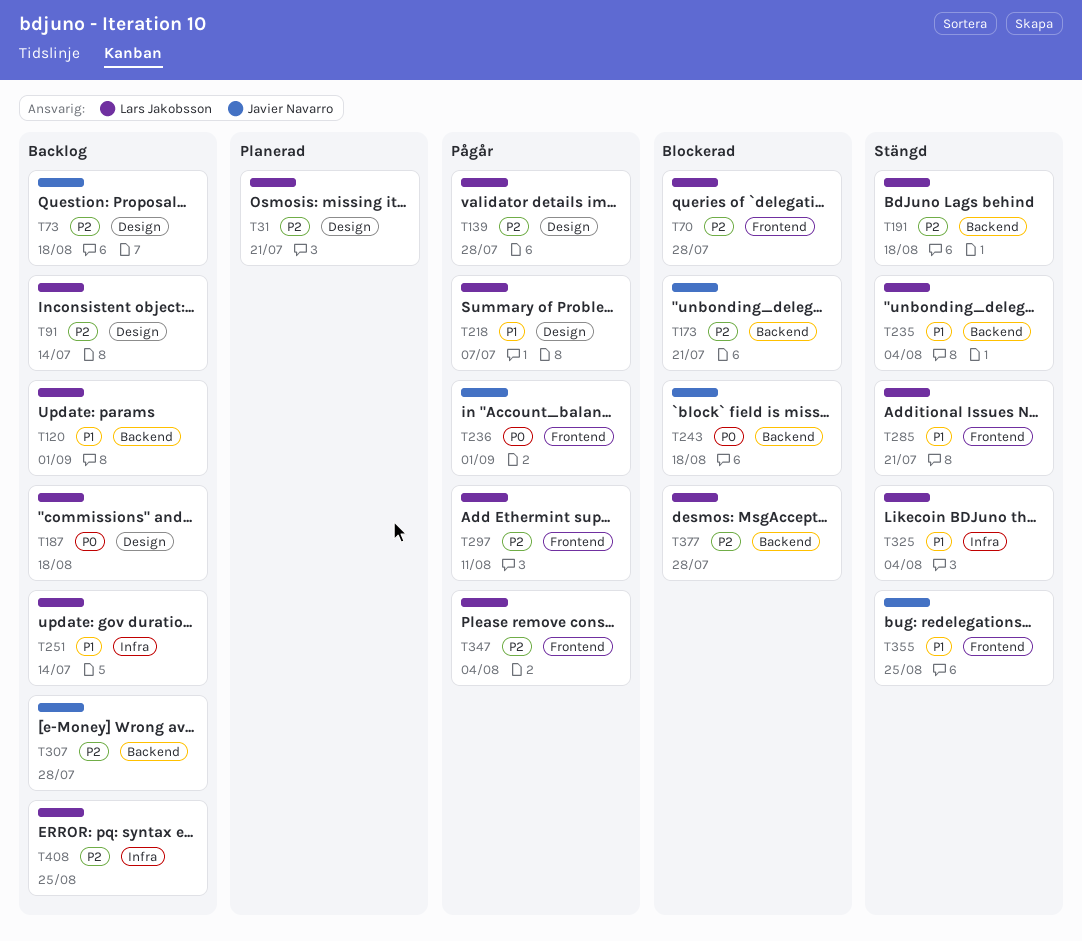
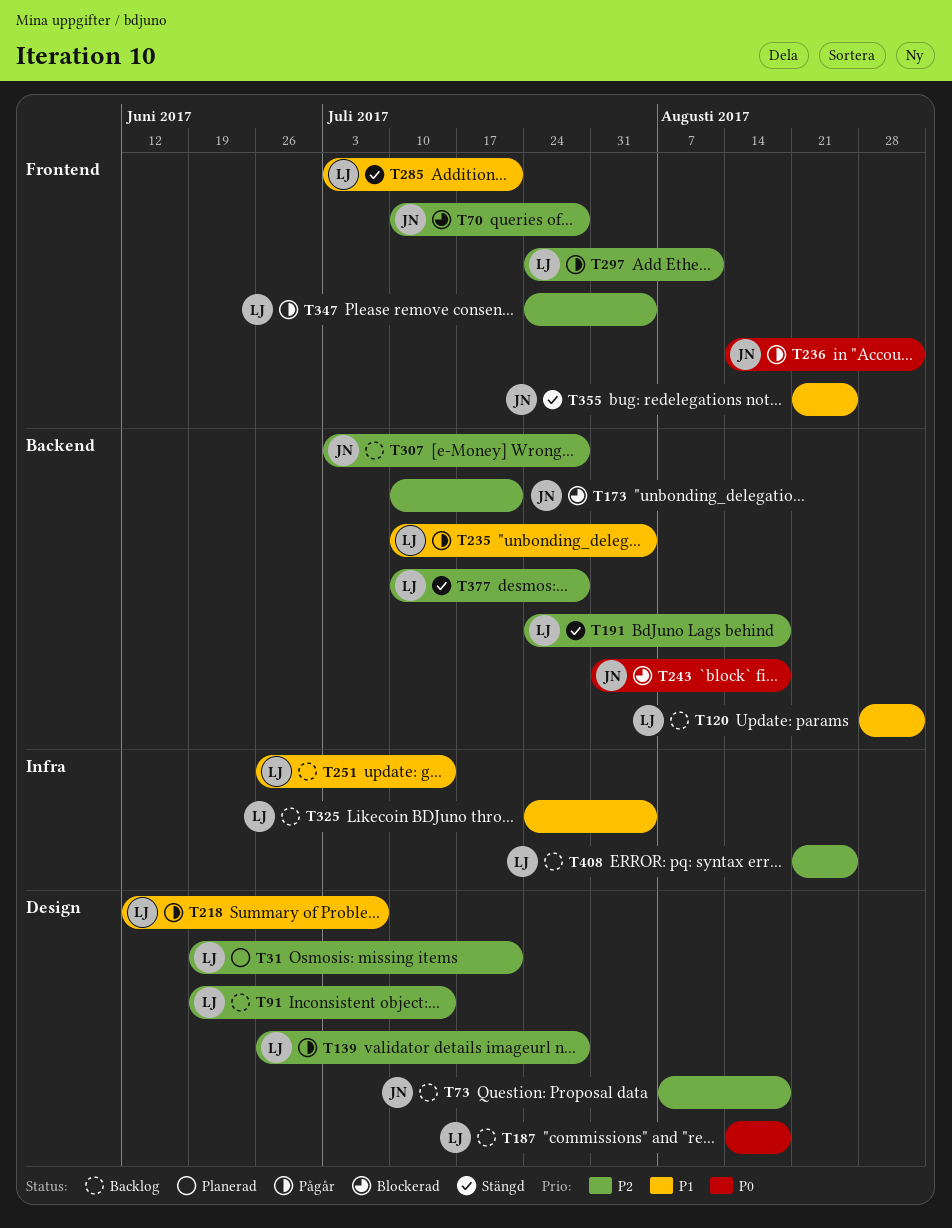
T70, owner: Lars Jakobsson -> Javier Navarro
T235, status: Stängd -> Pågår
T325, status: Stängd -> Backlog
T377, status: Blockerad -> Stängd

